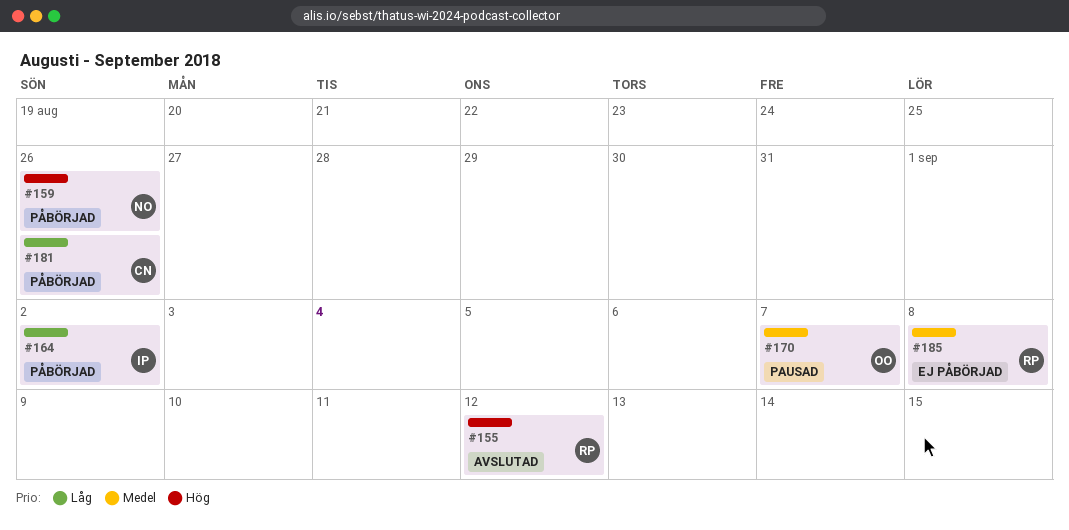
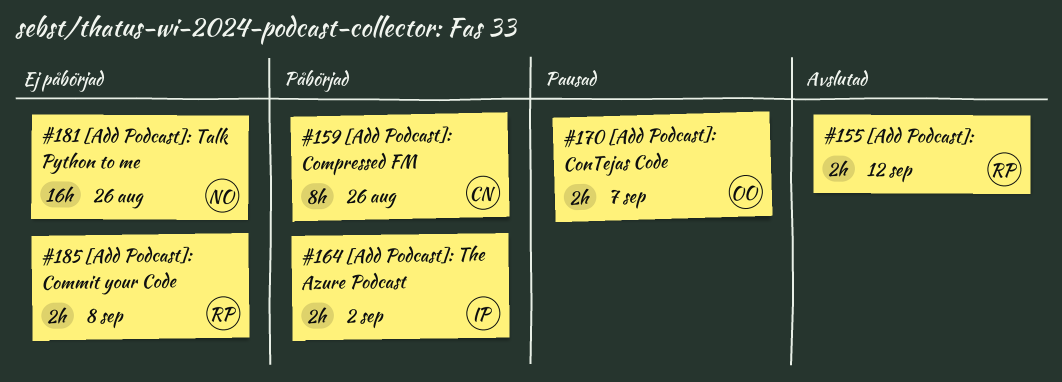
#159, owner: NO -> CN
#181, status: Påbörjad -> Ej påbörjad
#181, owner: CN -> NO

